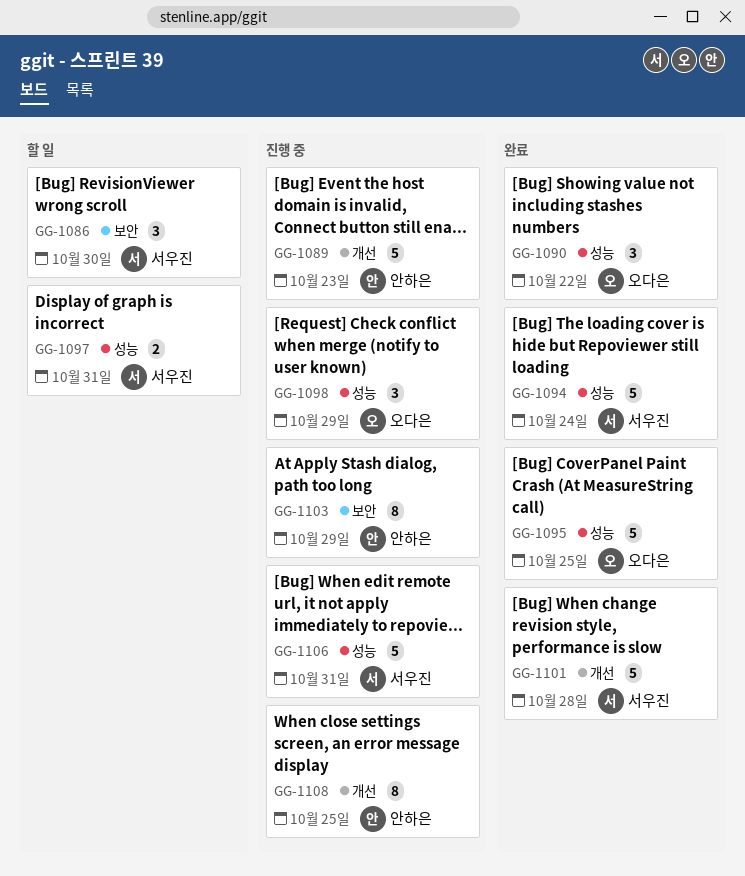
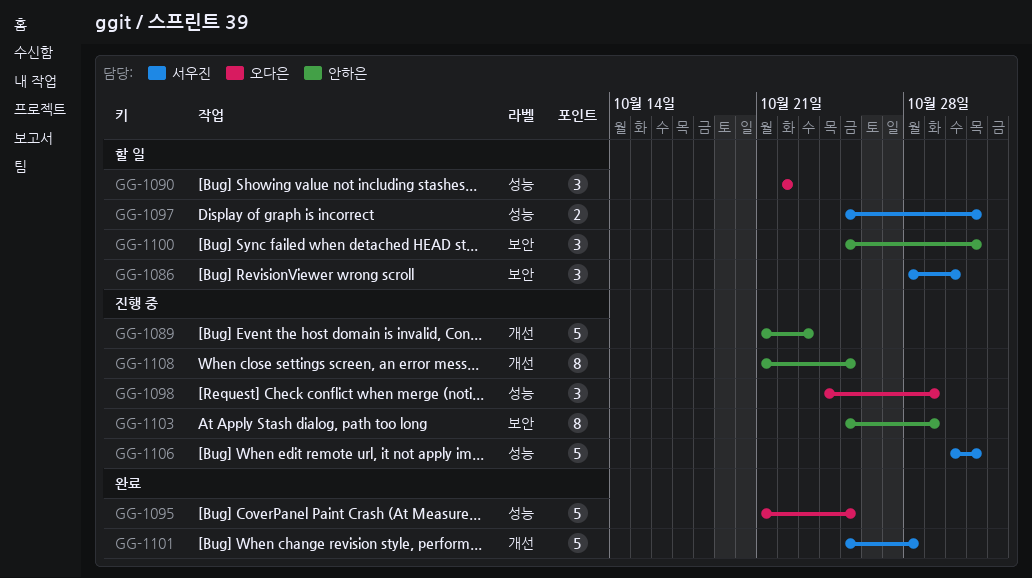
GG-1090, status: 완료 -> 할 일
GG-1094: present -> none
GG-1100: none -> present

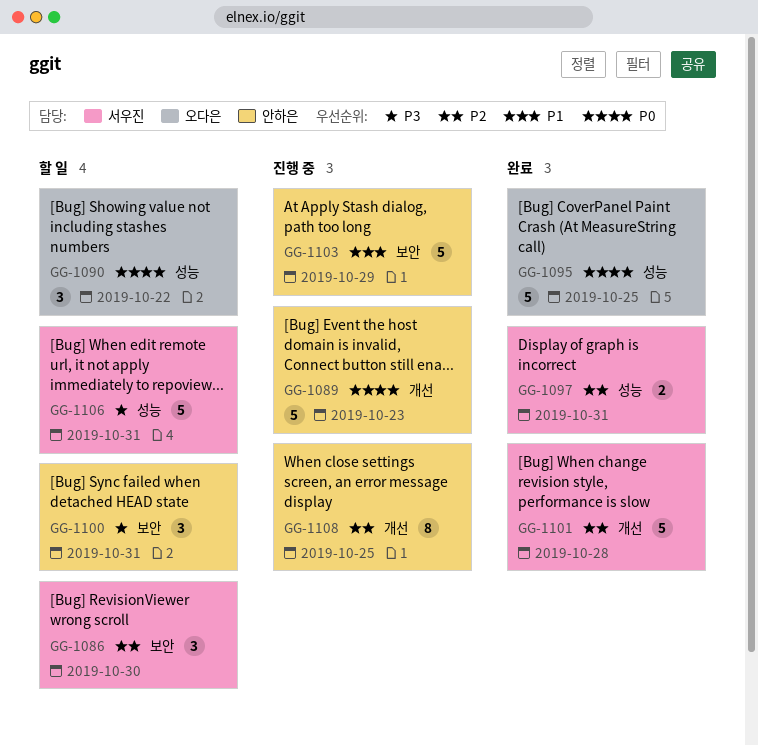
GG-1097, status: 할 일 -> 완료
GG-1098: present -> none
GG-1103, estimate: 8 -> 5
GG-1106, status: 진행 중 -> 할 일

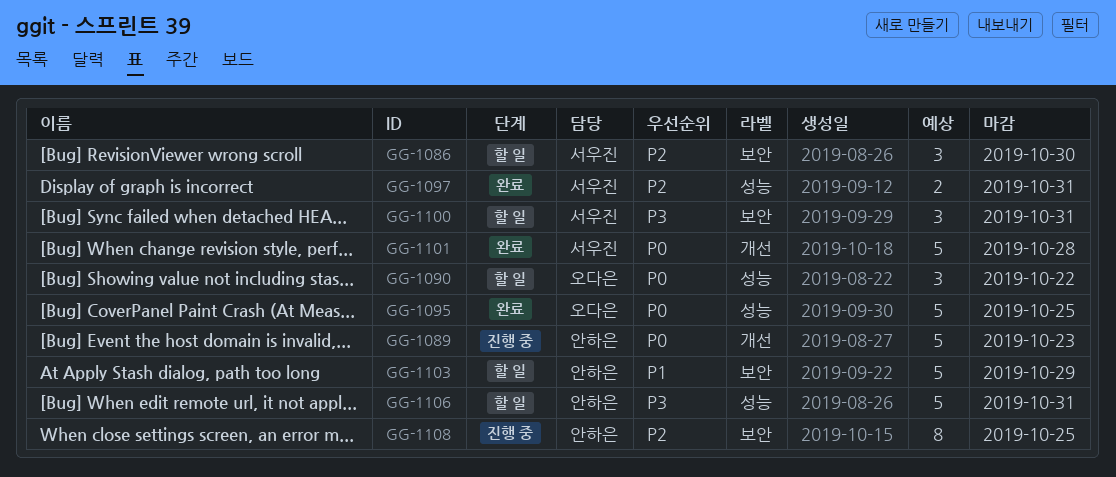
GG-1100, owner: 안하은 -> 서우진
GG-1101, priority: P2 -> P0
GG-1103, status: 진행 중 -> 할 일
GG-1106, owner: 서우진 -> 안하은
GG-1108, label: 개선 -> 보안

